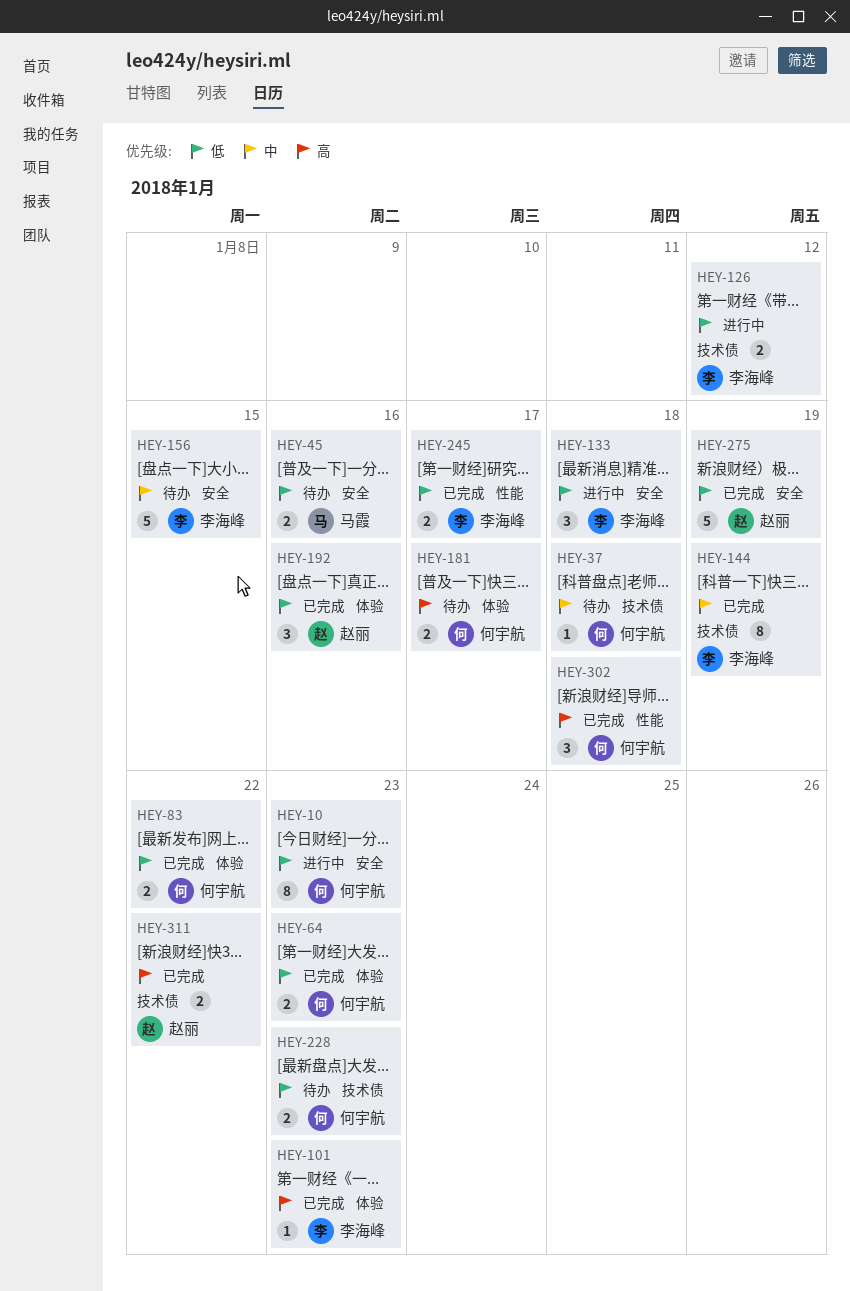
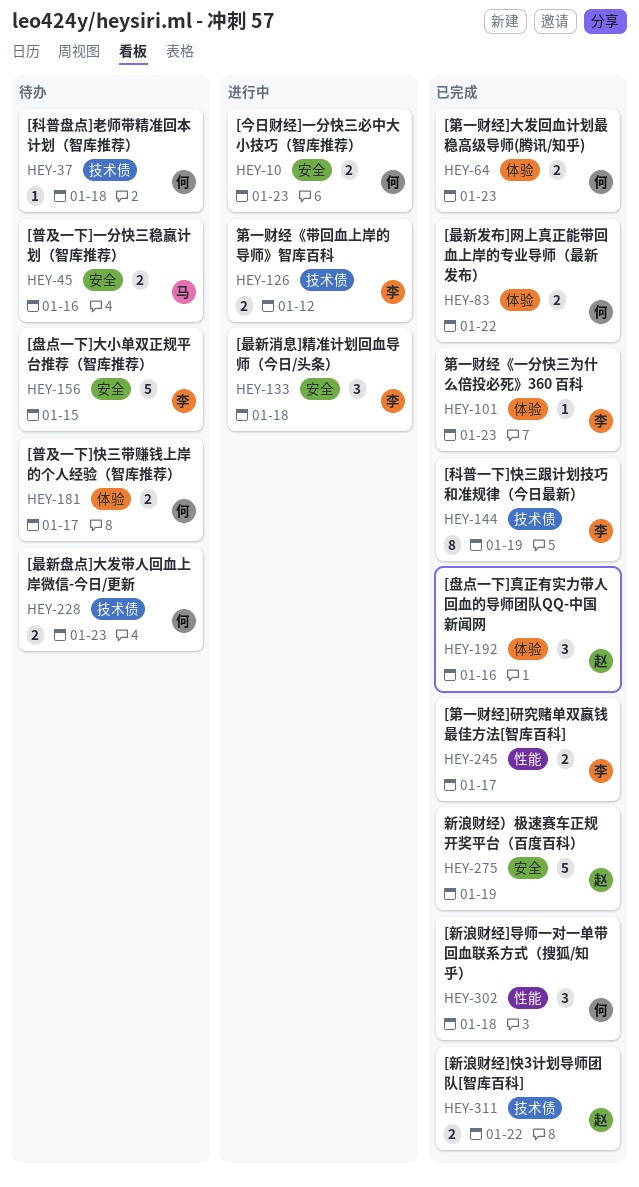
HEY-10, estimate: 8 -> 2

